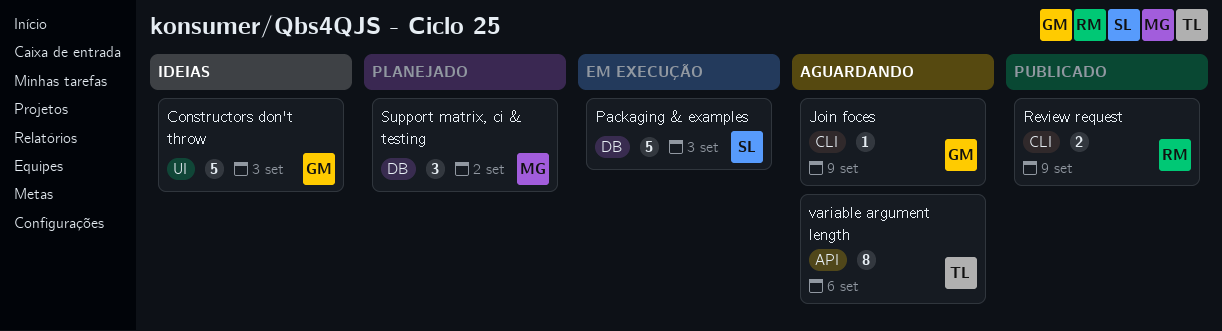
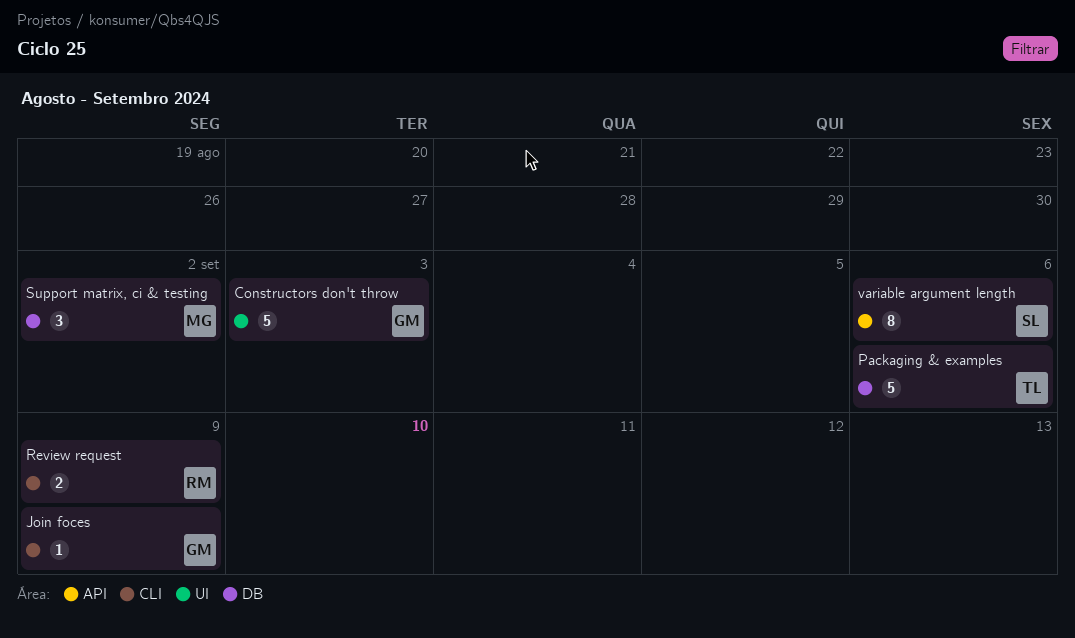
Packaging & examples, owner: SL -> TL
Packaging & examples, due: Sep 3 -> Sep 6
variable argument length, owner: TL -> SL

